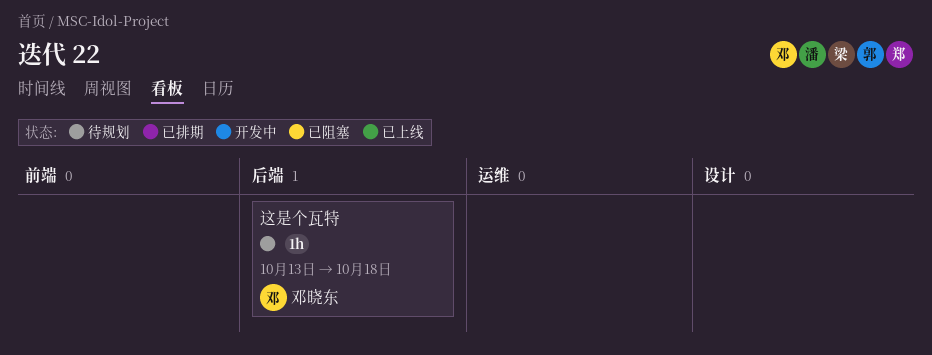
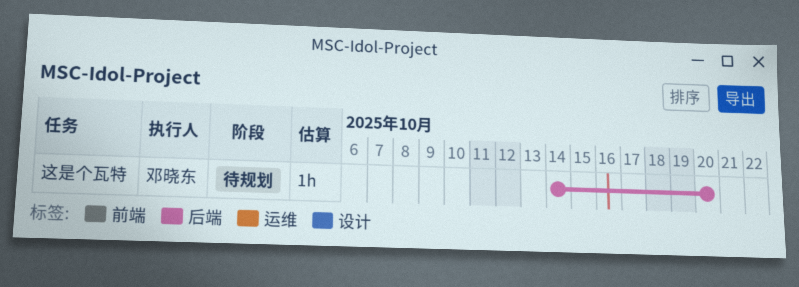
这是个瓦特, start: Oct 13 -> Oct 14
这是个瓦特, due: Oct 18 -> Oct 20

